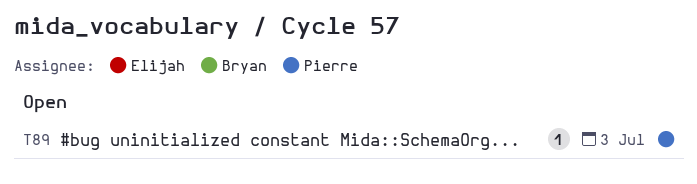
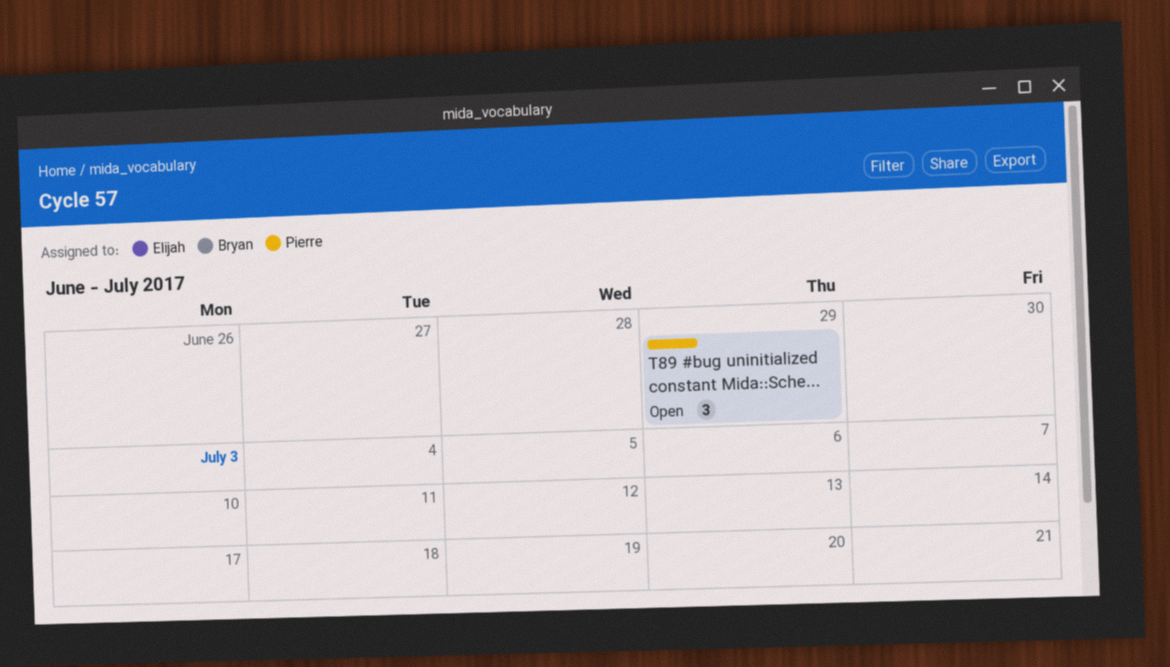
T89, estimate: 1 -> 3
T89, due: Jul 3 -> Jun 29

